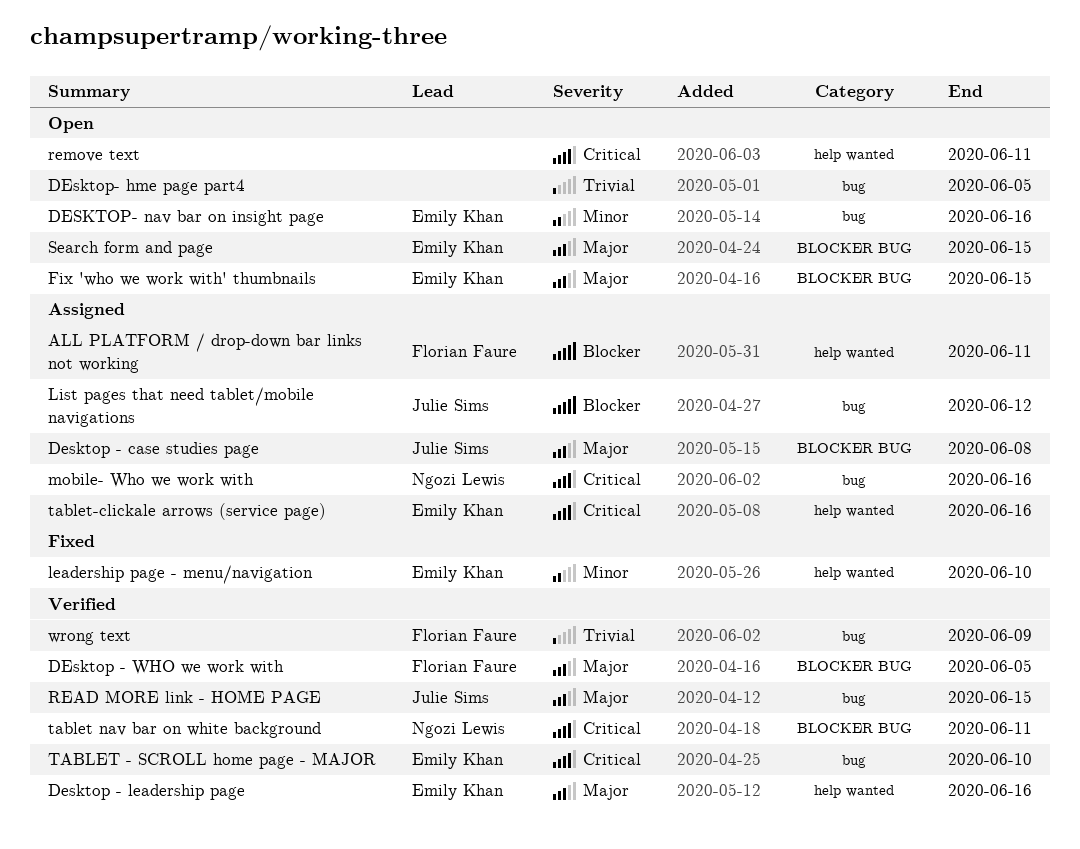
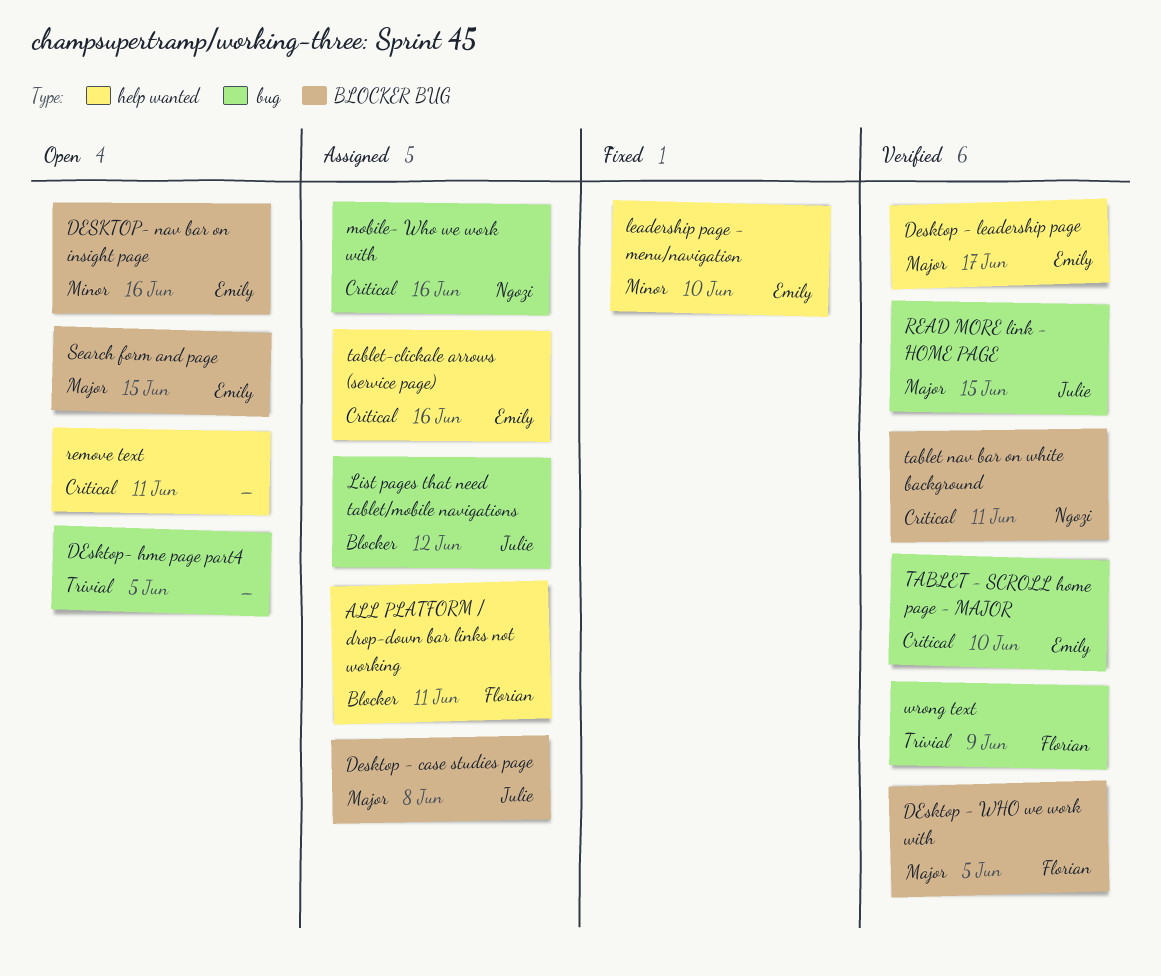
Desktop - leadership page, due: Jun 16 -> Jun 17
DESKTOP- nav bar on insight page, label: bug -> BLOCKER BUG
Fix 'who we work with' thumbnails: present -> none

